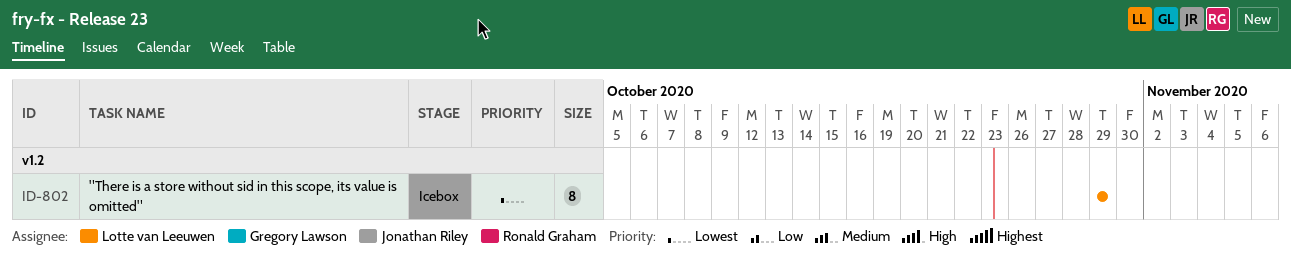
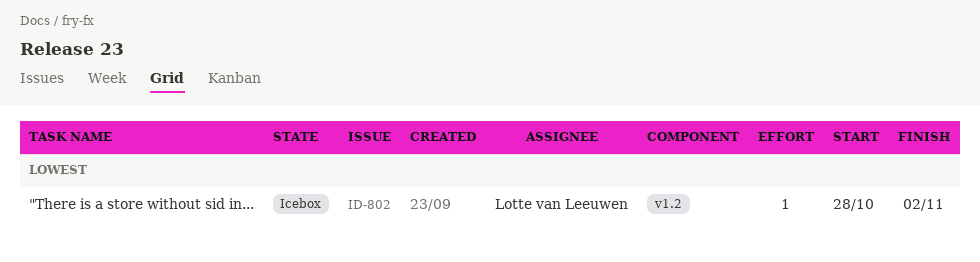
ID-802, estimate: 8 -> 1
ID-802, start: Oct 29 -> Oct 28
ID-802, due: Oct 29 -> Nov 2

